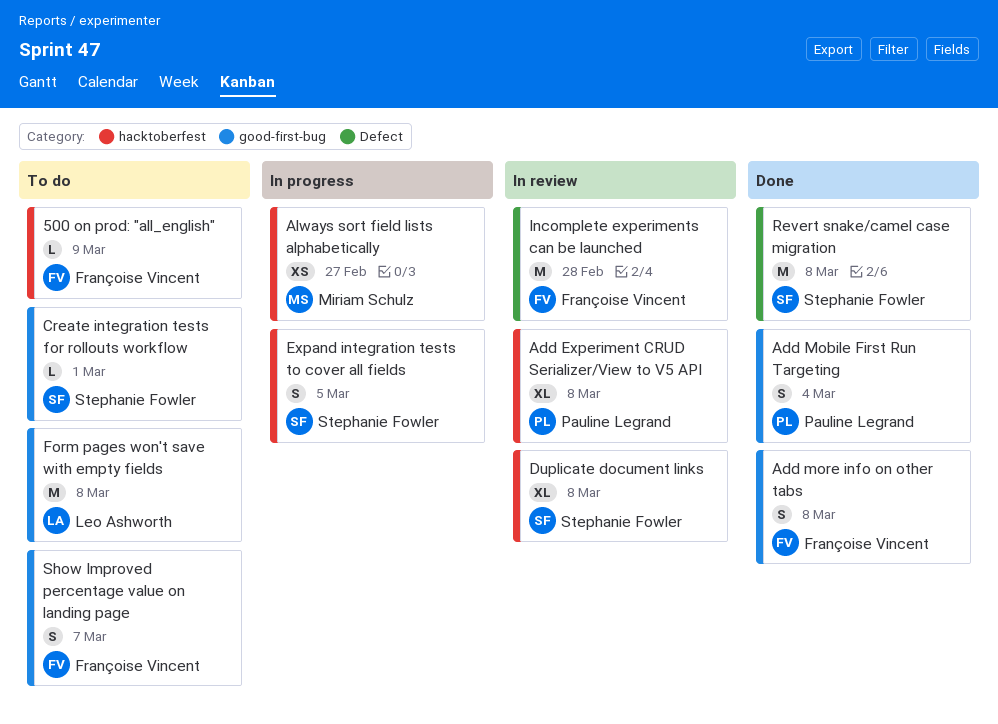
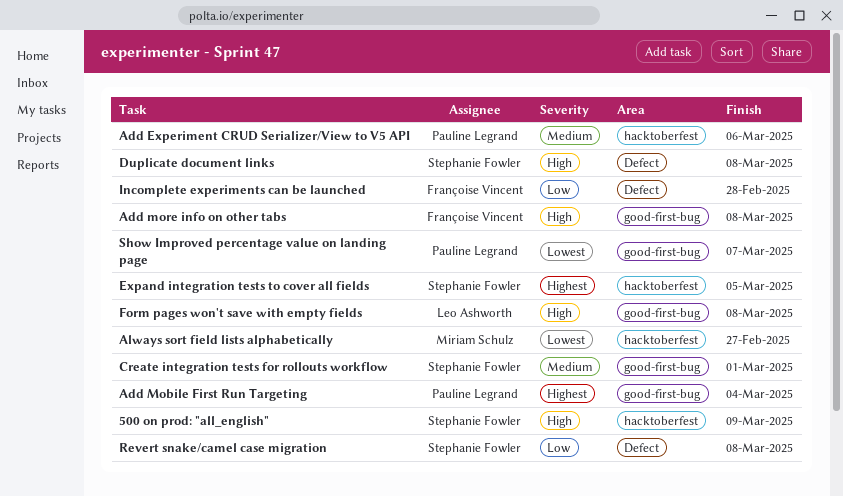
500 on prod: "all_english", owner: Françoise Vincent -> Stephanie Fowler
Add Experiment CRUD Serializer/View to V5 API, due: Mar 8 -> Mar 6
Duplicate document links, label: hacktoberfest -> Defect
Show Improved percentage value on landing page, owner: Françoise Vincent -> Pauline Legrand

